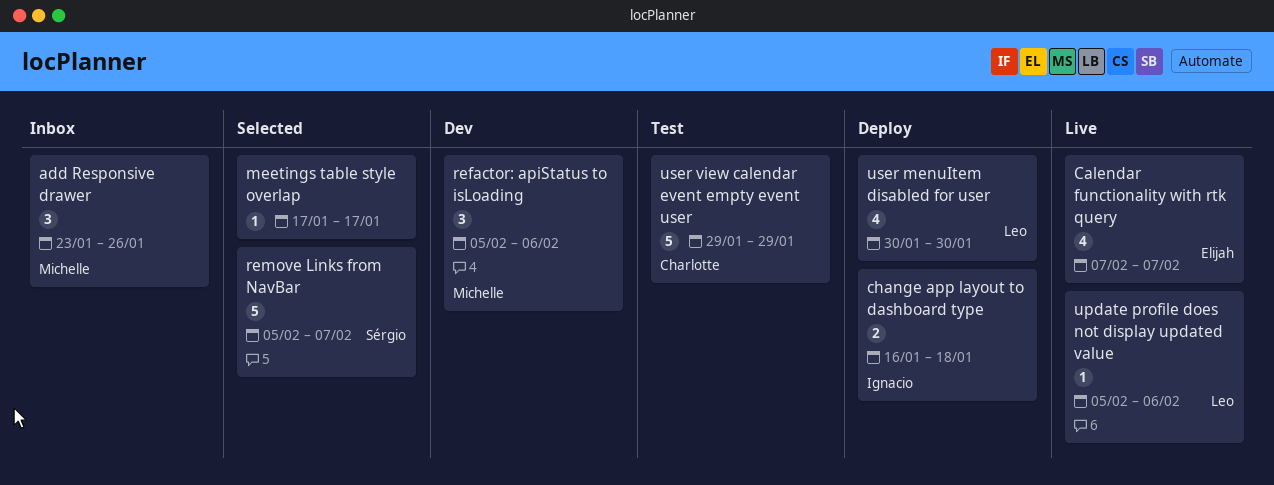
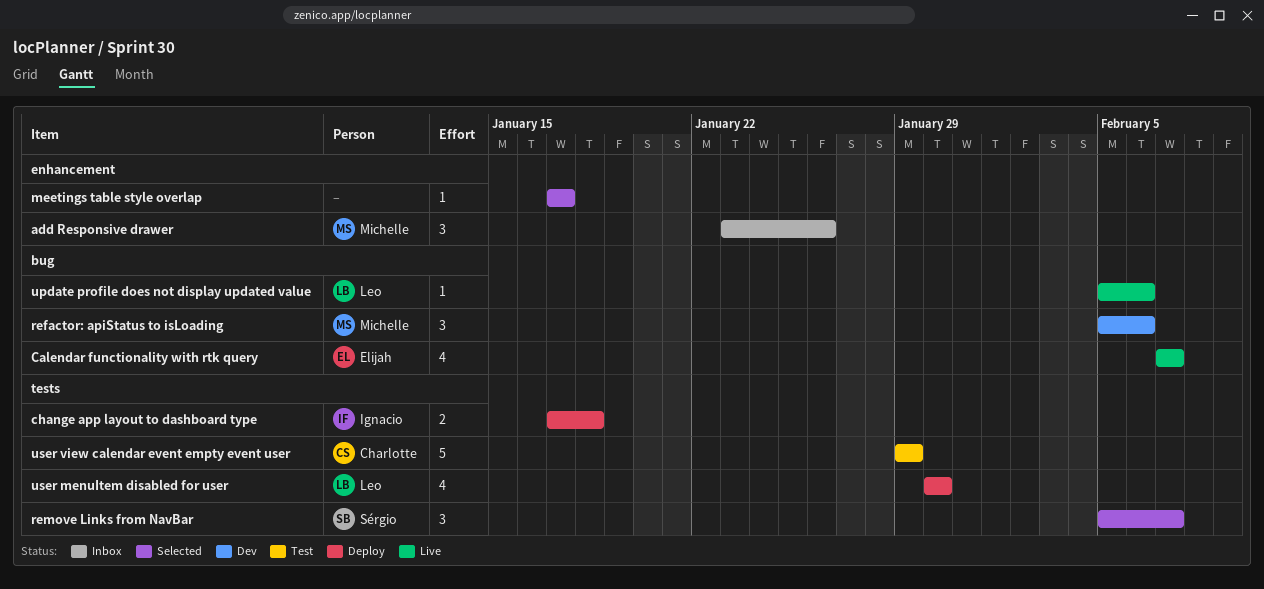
change app layout to dashboard type, start: Jan 16 -> Jan 17
remove Links from NavBar, estimate: 5 -> 3

